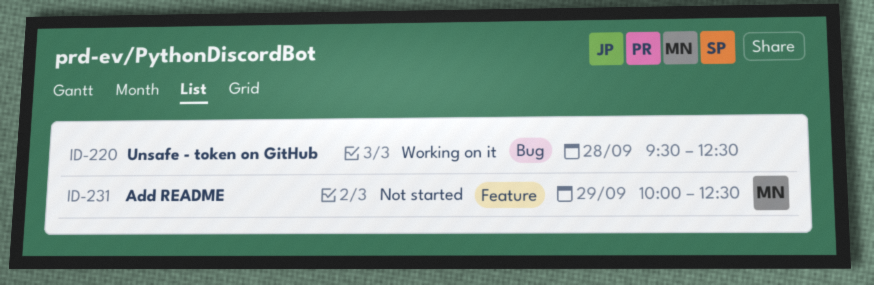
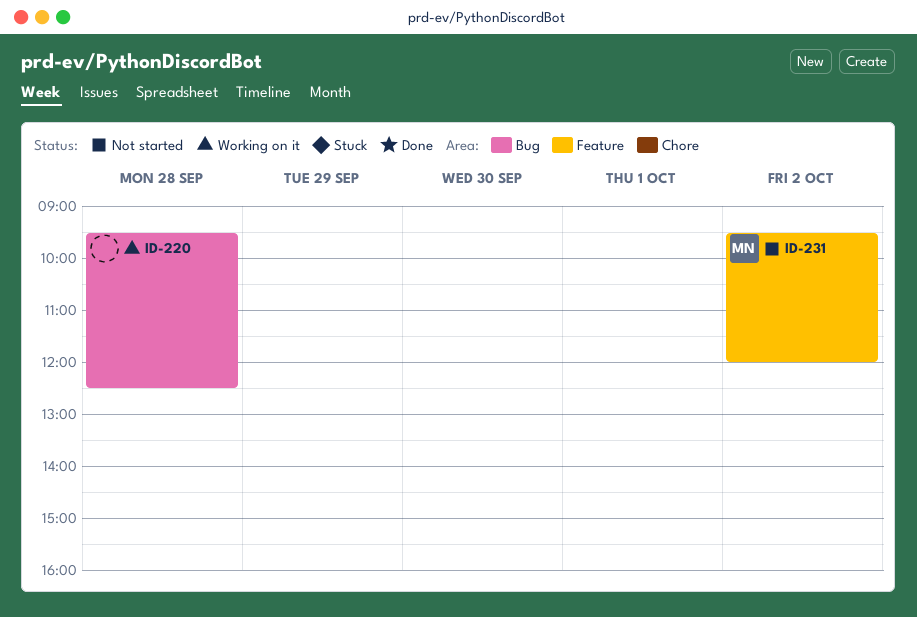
ID-231, day: Sep 29 -> Oct 2
ID-231, begins: 10:00 -> 09:30
ID-231, ends: 12:30 -> 12:00

